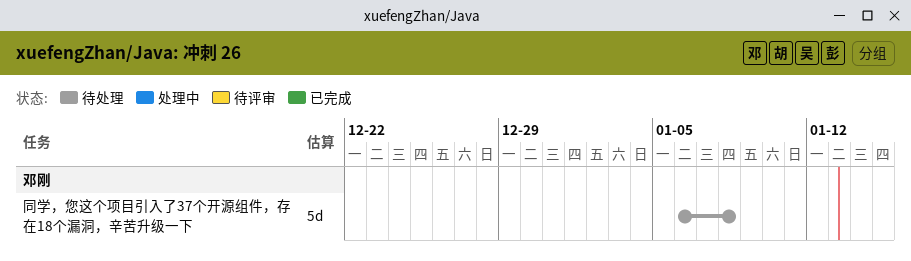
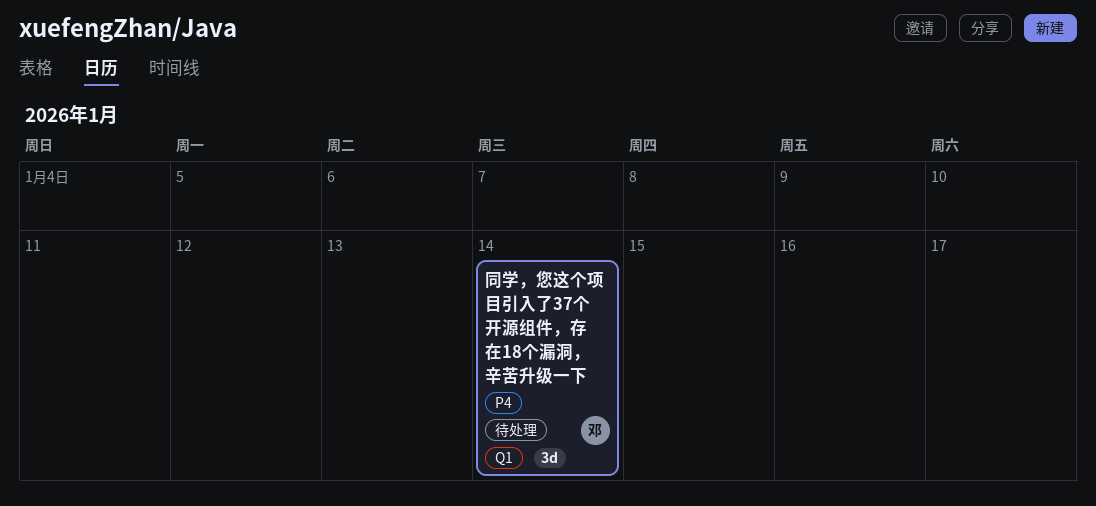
同学，您这个项目引入了37个开源组件，存在18个漏洞，辛苦升级一下, estimate: 5d -> 3d
同学，您这个项目引入了37个开源组件，存在18个漏洞，辛苦升级一下, due: Jan 8 -> Jan 14

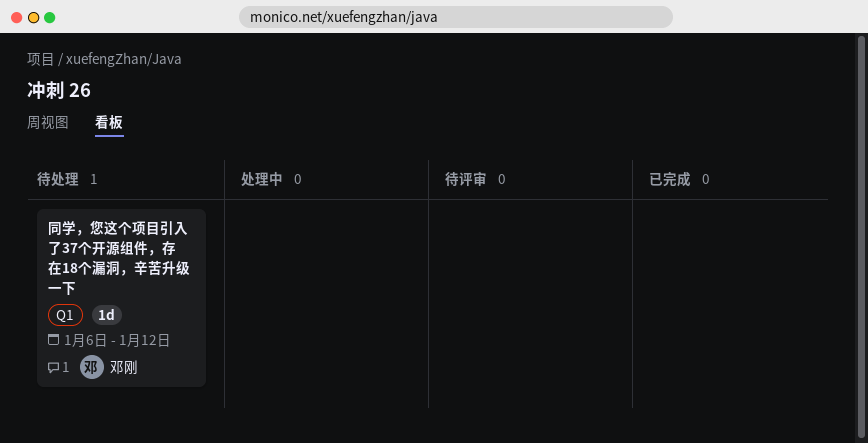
同学，您这个项目引入了37个开源组件，存在18个漏洞，辛苦升级一下, estimate: 3d -> 1d
同学，您这个项目引入了37个开源组件，存在18个漏洞，辛苦升级一下, due: Jan 14 -> Jan 12

